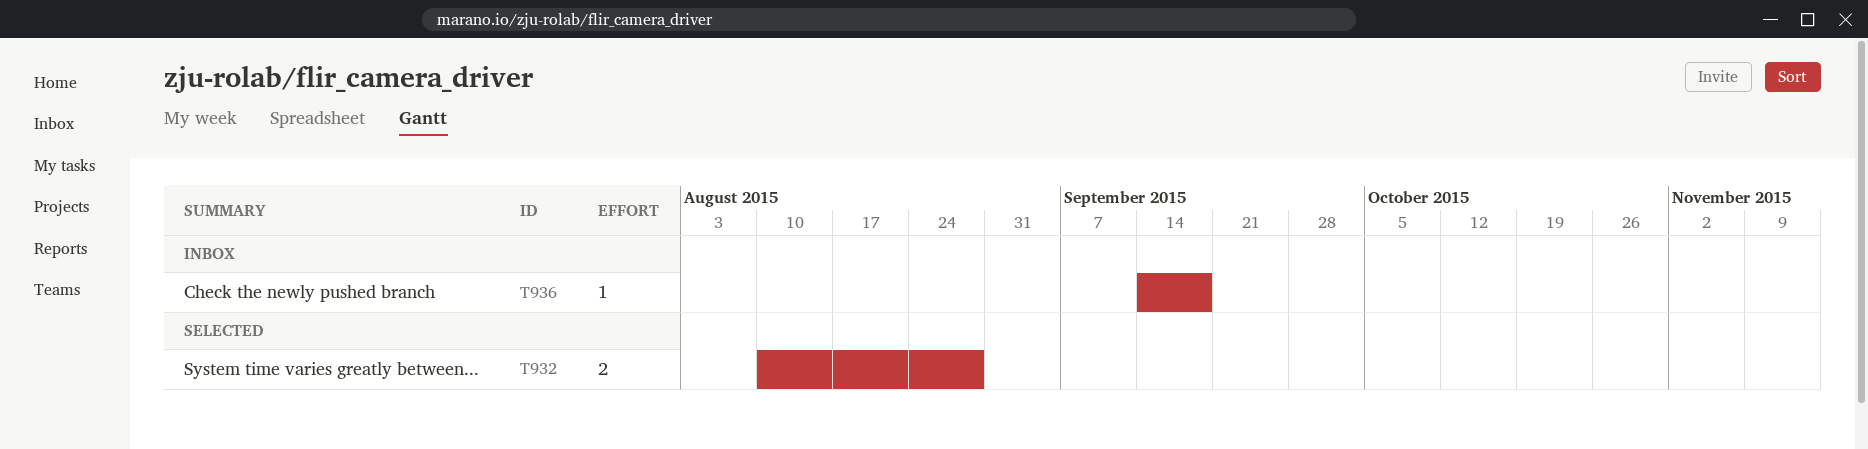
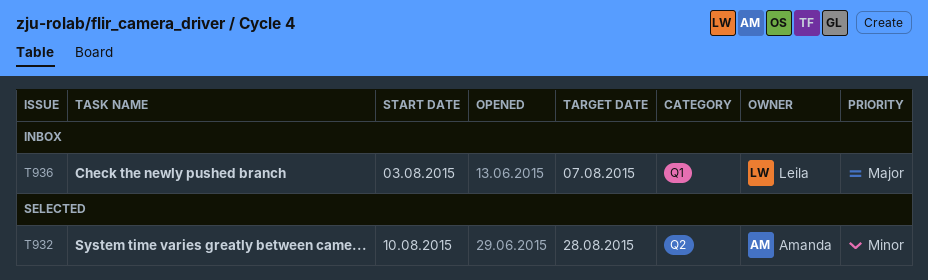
T936, start: Sep 14 -> Aug 3
T936, due: Sep 18 -> Aug 7

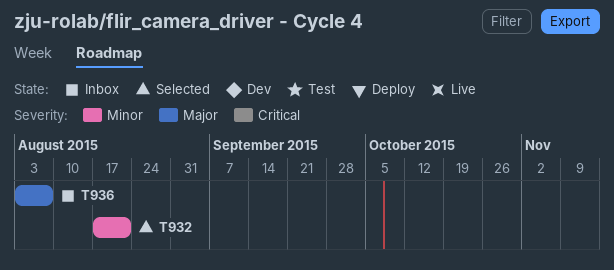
T932, start: Aug 10 -> Aug 17
T932, due: Aug 28 -> Aug 21

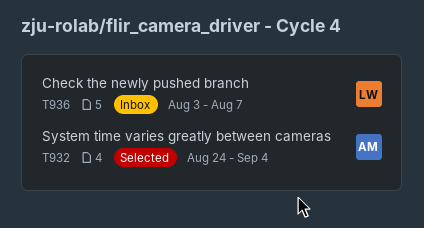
T932, start: Aug 17 -> Aug 24
T932, due: Aug 21 -> Sep 4

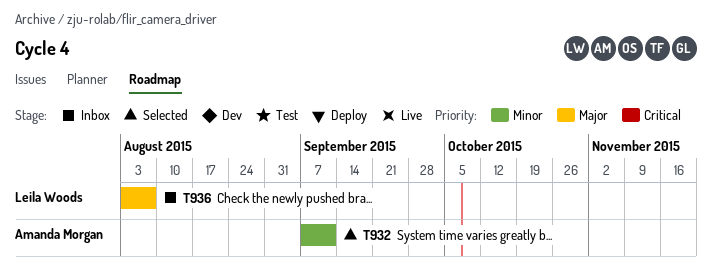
T932, start: Aug 24 -> Sep 7
T932, due: Sep 4 -> Sep 11

